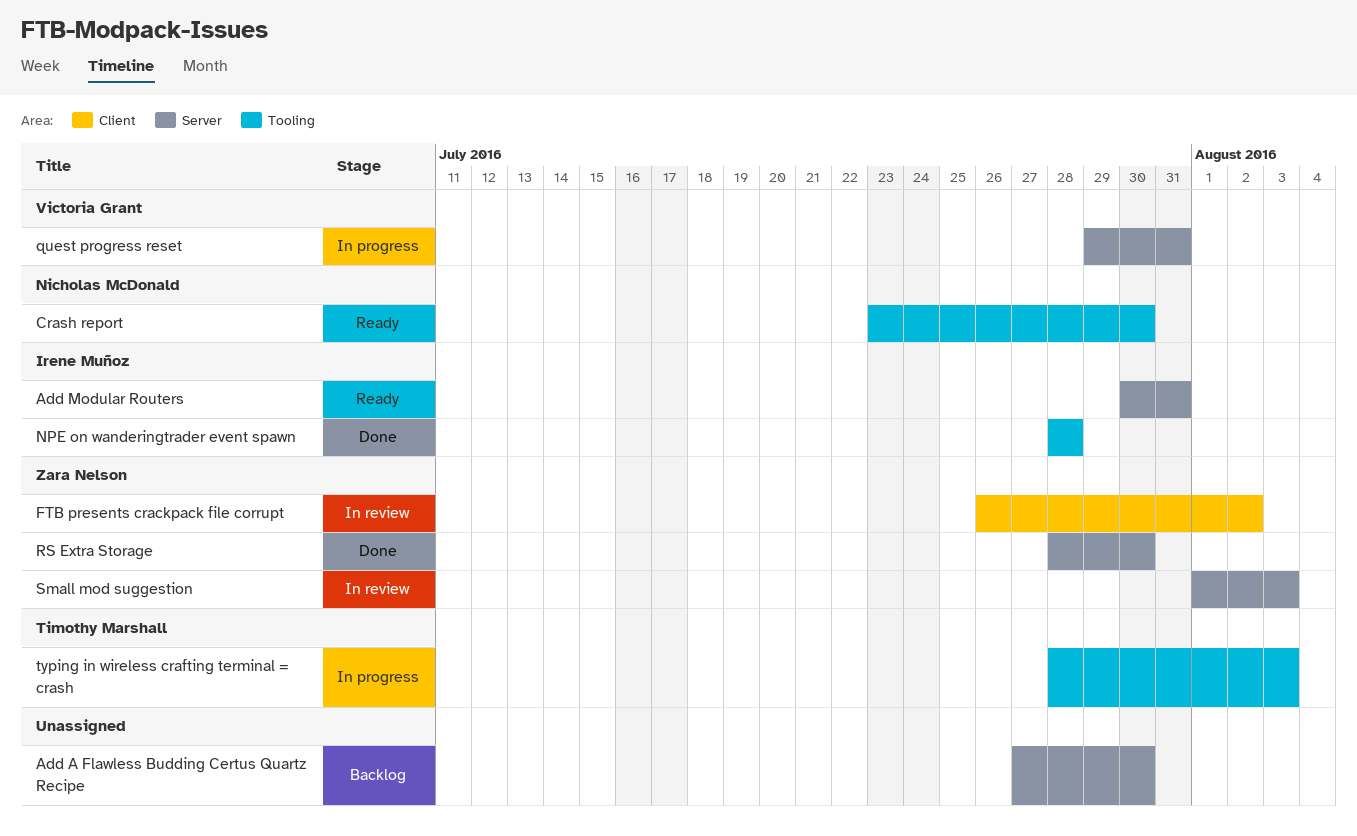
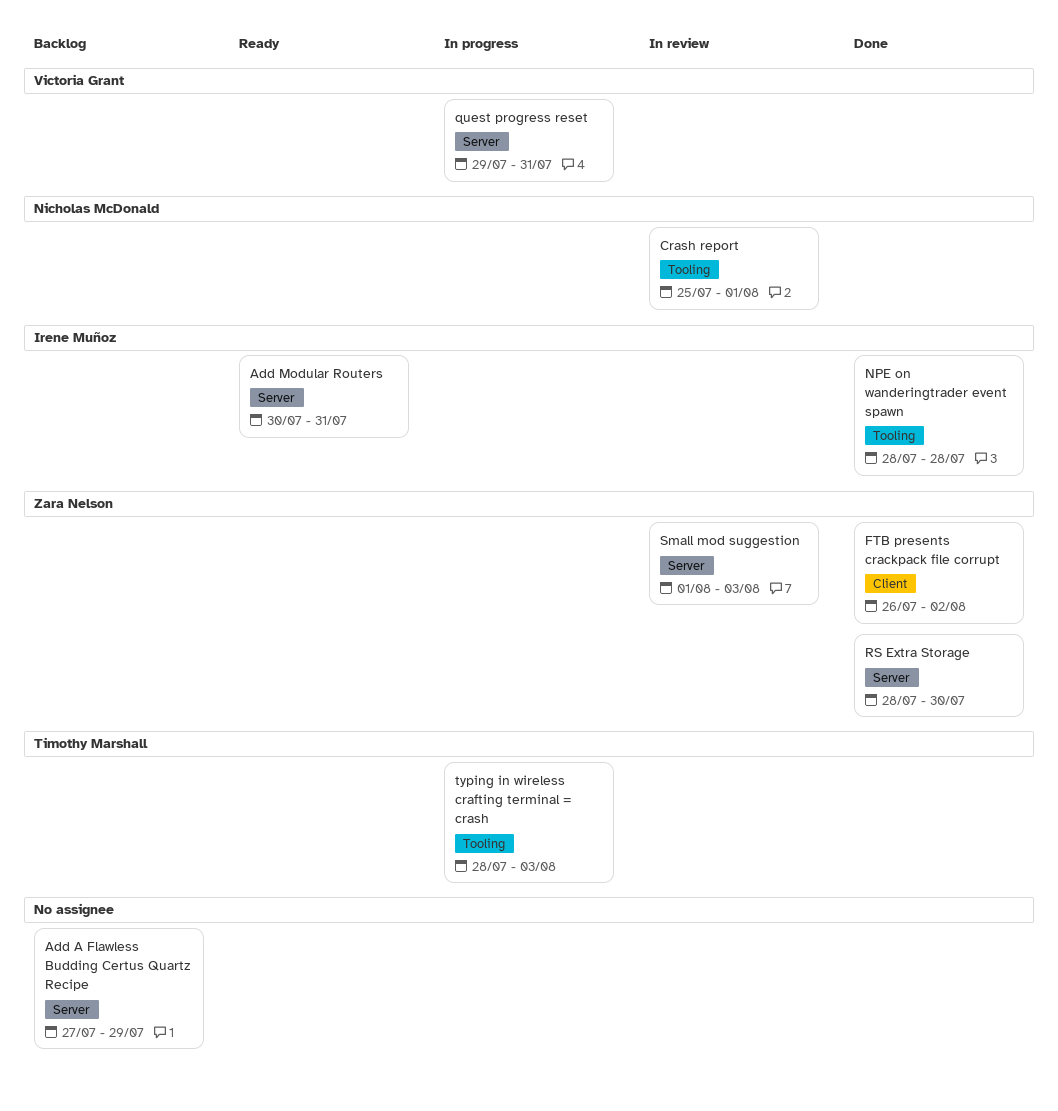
Add A Flawless Budding Certus Quartz Recipe, due: Jul 30 -> Jul 29
Crash report, status: Ready -> In review
Crash report, start: Jul 23 -> Jul 25
Crash report, due: Jul 30 -> Aug 1
FTB presents crackpack file corrupt, status: In review -> Done

